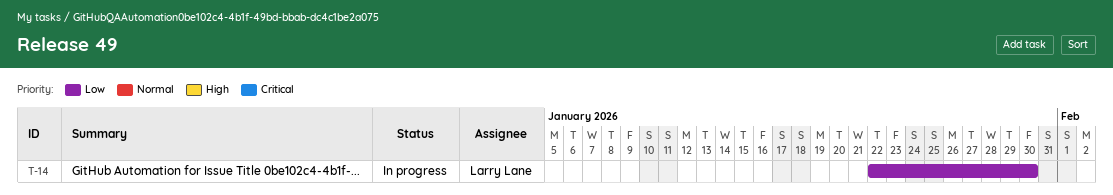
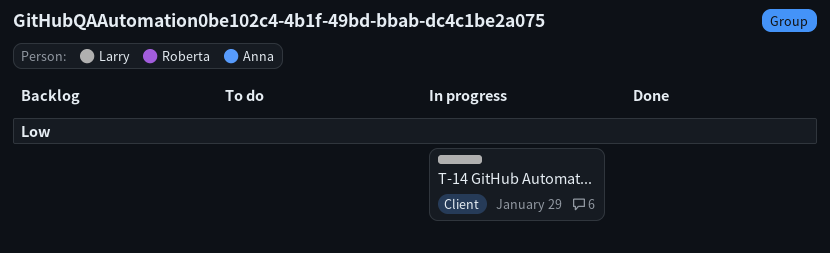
T-14, due: Jan 30 -> Jan 29

